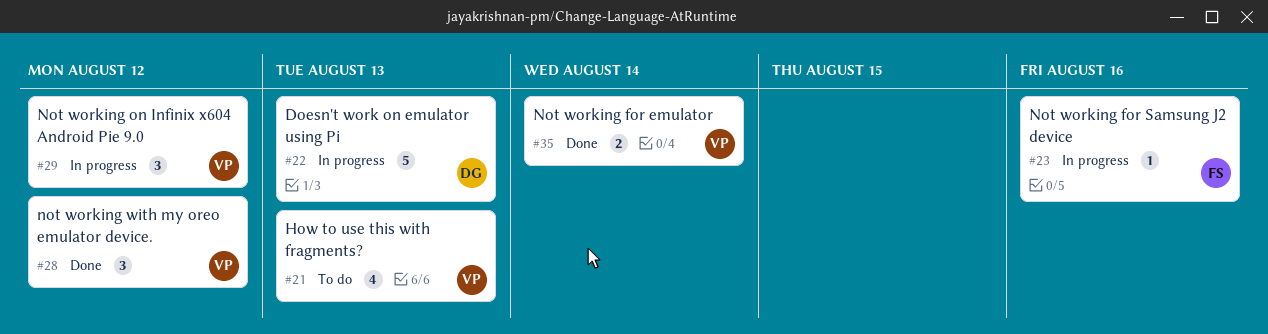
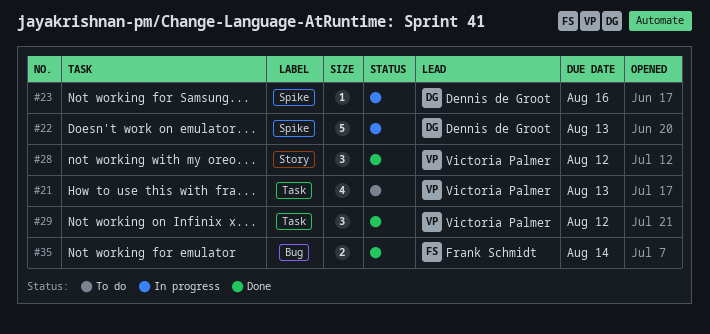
#23, owner: Frank Schmidt -> Dennis de Groot
#29, status: In progress -> Done
#35, owner: Victoria Palmer -> Frank Schmidt

